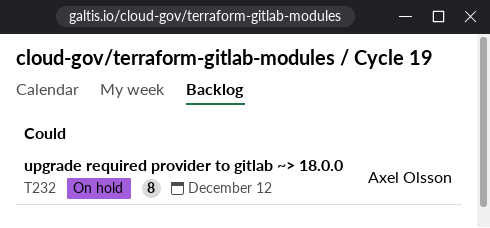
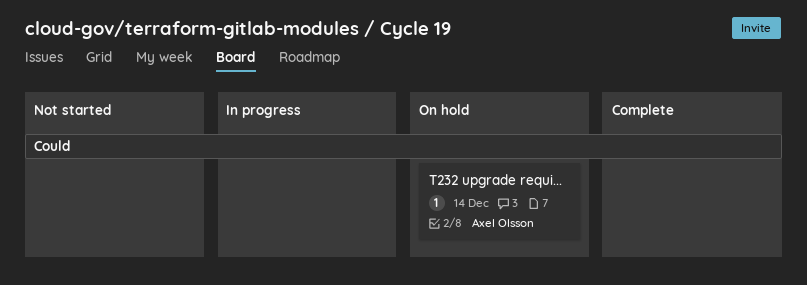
T232, estimate: 8 -> 1
T232, due: Dec 12 -> Dec 14

